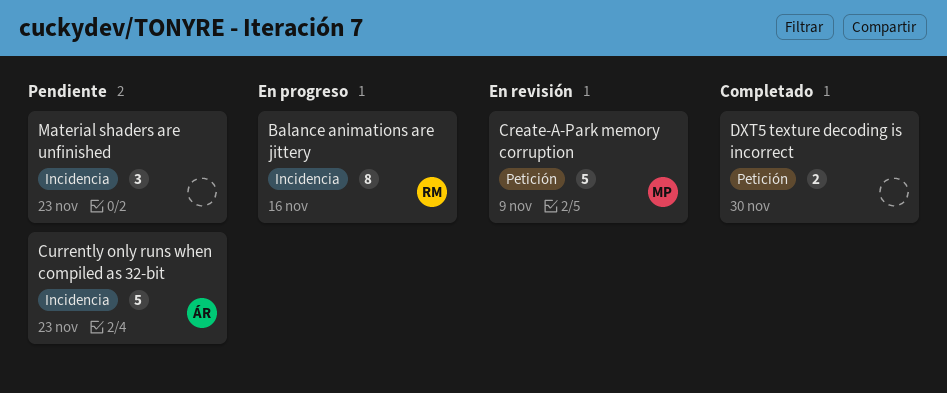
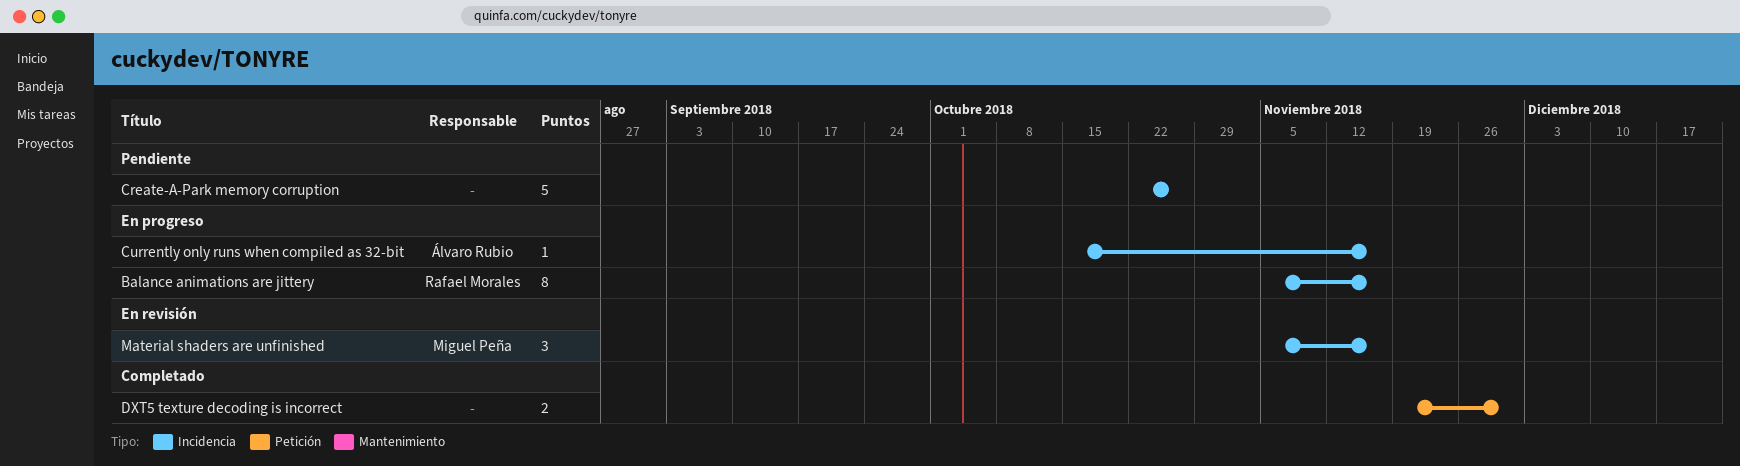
Create-A-Park memory corruption, status: En revisión -> Pendiente
Create-A-Park memory corruption, owner: Miguel Peña -> none
Create-A-Park memory corruption, label: Petición -> Incidencia
Create-A-Park memory corruption, due: Nov 9 -> Oct 26
Currently only runs when compiled as 32-bit, status: Pendiente -> En progreso
Currently only runs when compiled as 32-bit, estimate: 5 -> 1
Currently only runs when compiled as 32-bit, due: Nov 23 -> Nov 16
Material shaders are unfinished, status: Pendiente -> En revisión
Material shaders are unfinished, owner: none -> Miguel Peña
Material shaders are unfinished, due: Nov 23 -> Nov 16

